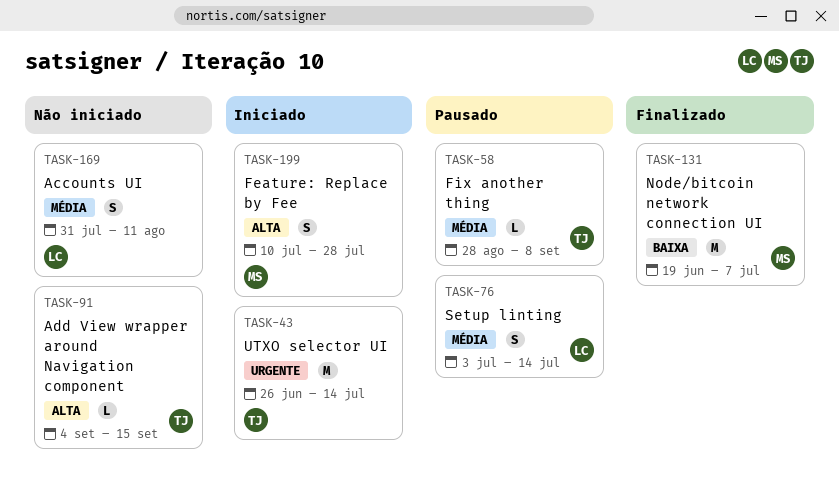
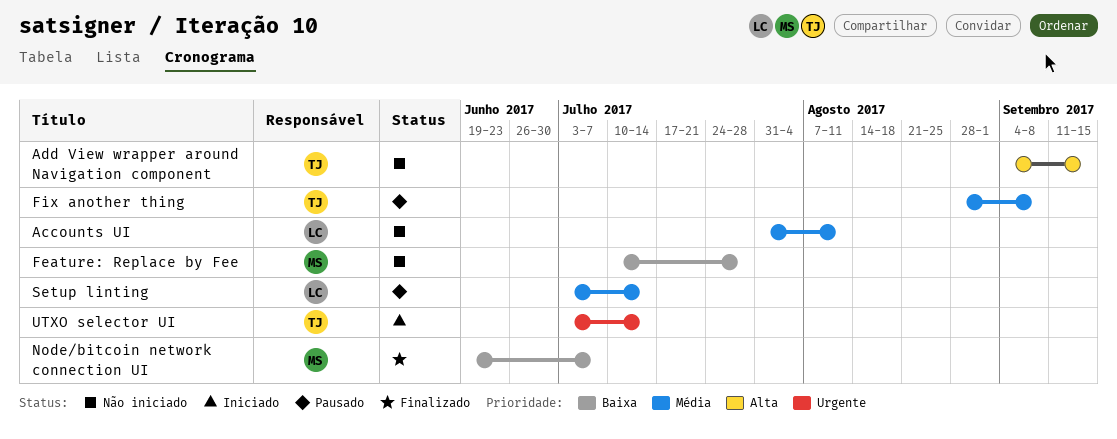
Feature: Replace by Fee, status: Iniciado -> Não iniciado
Feature: Replace by Fee, priority: Alta -> Baixa
UTXO selector UI, start: Jun 26 -> Jul 3

